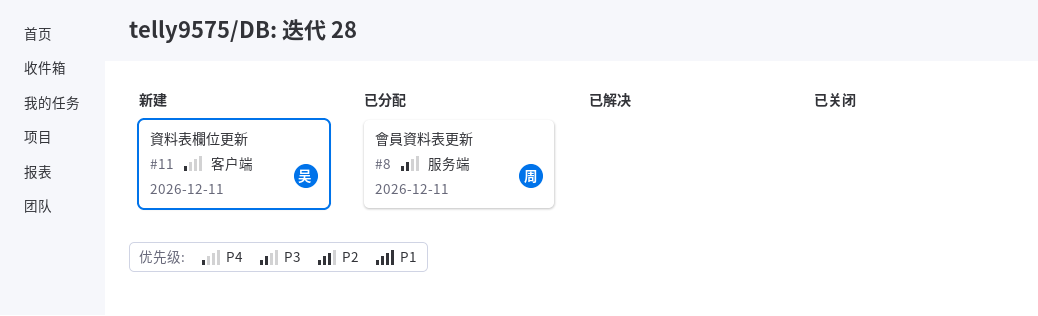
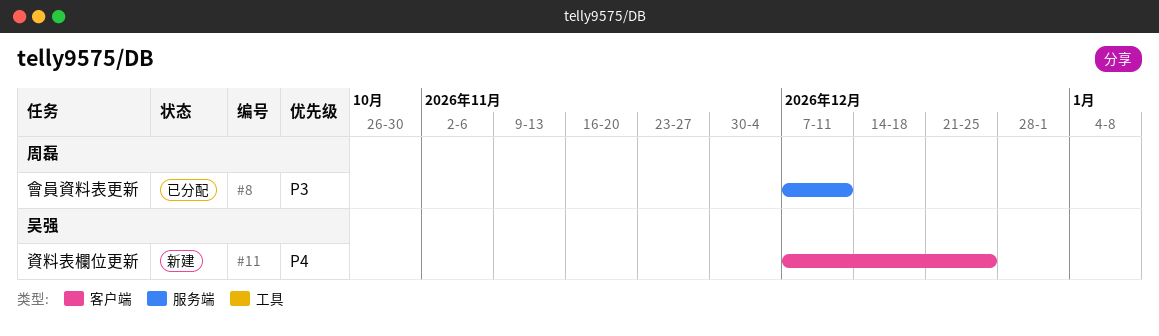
#11, due: Dec 11 -> Dec 25

